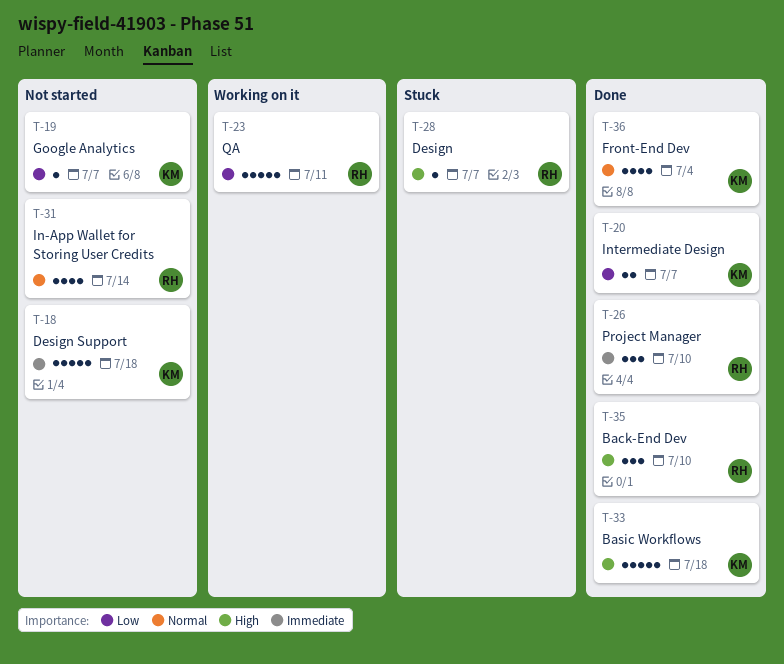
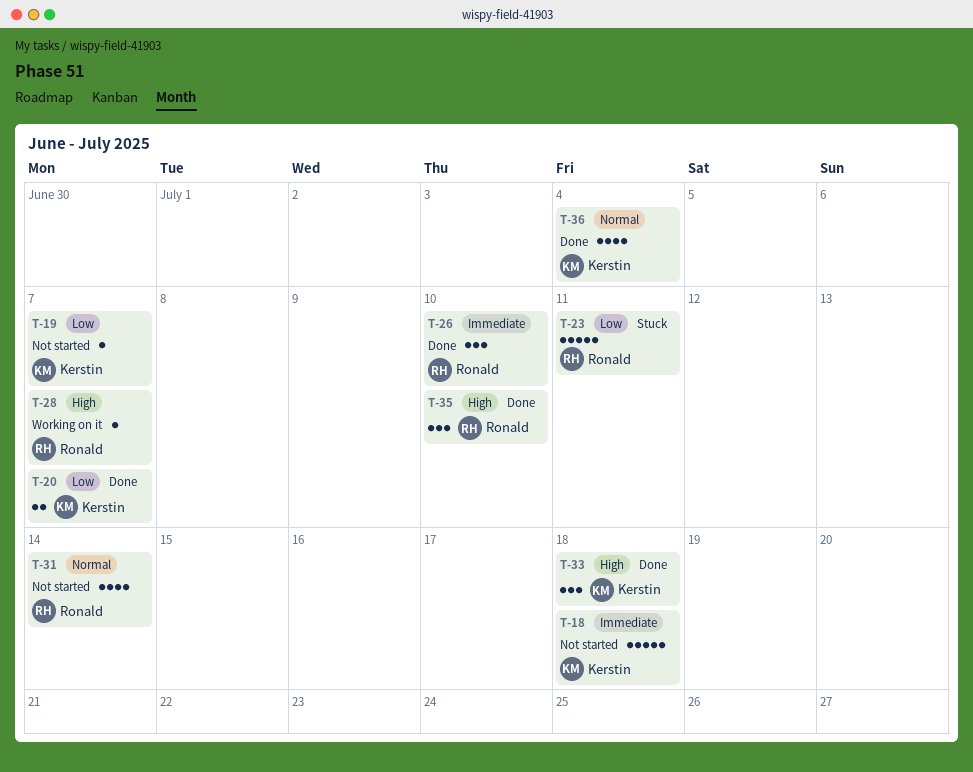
T-23, status: Working on it -> Stuck
T-28, status: Stuck -> Working on it
T-33, estimate: 5 -> 3

